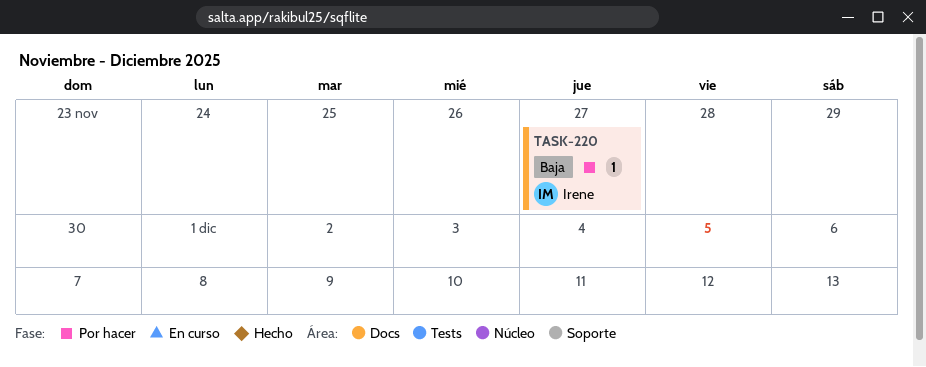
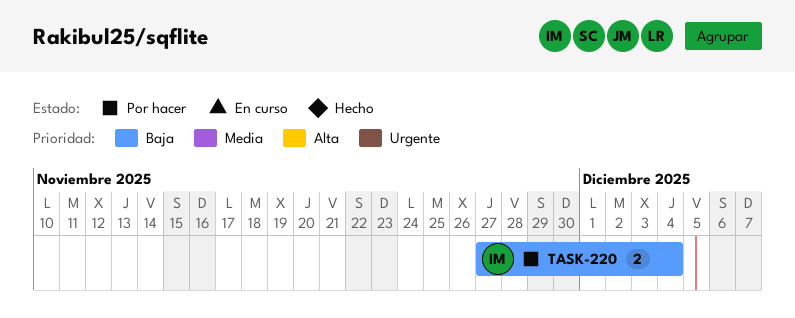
TASK-220, estimate: 1 -> 2
TASK-220, due: Nov 27 -> Dec 4

